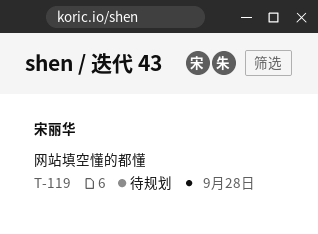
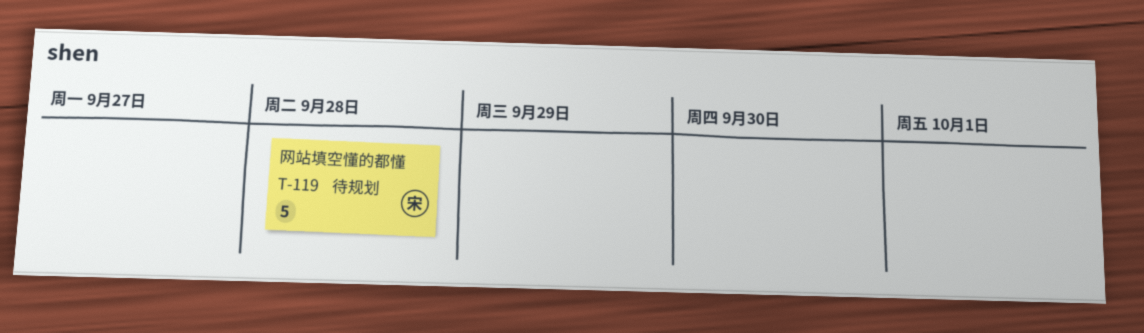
T-119, estimate: 1 -> 5

